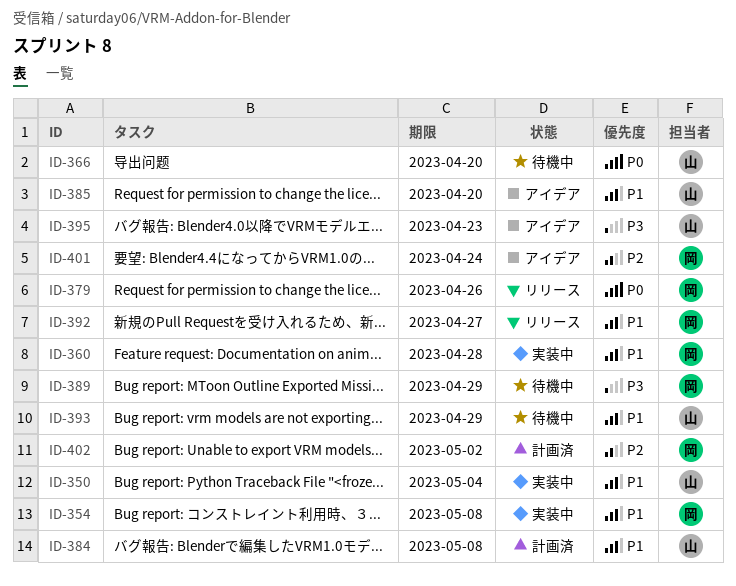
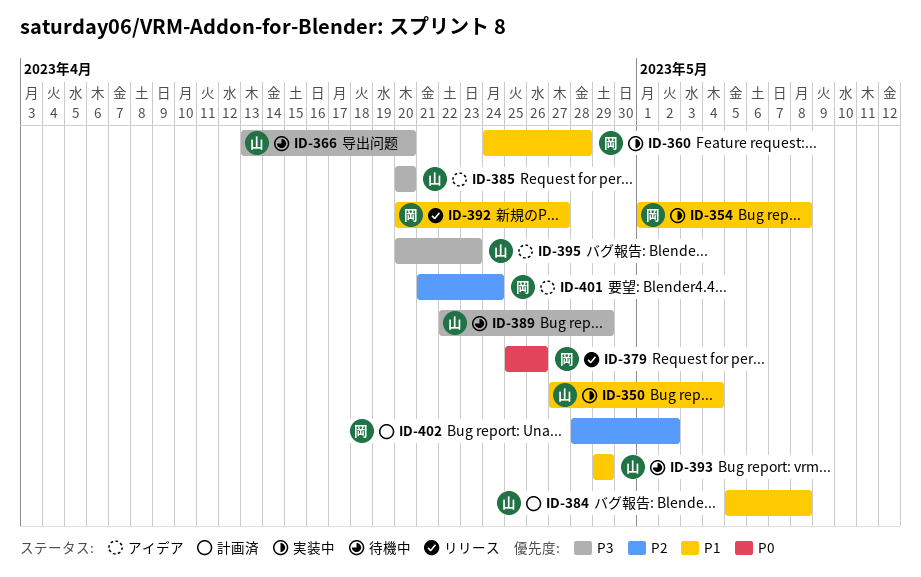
ID-366, priority: P0 -> P3
ID-385, priority: P1 -> P3
ID-389, owner: 岡 -> 山

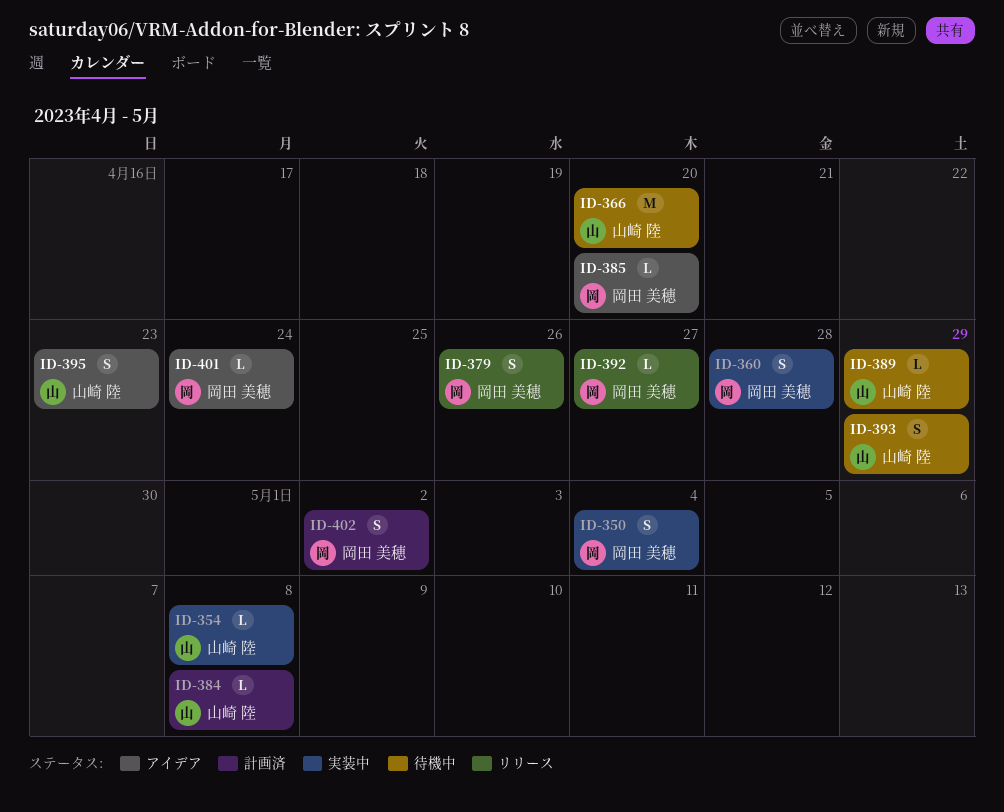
ID-350, owner: 山崎 陸 -> 岡田 美穂
ID-354, owner: 岡田 美穂 -> 山崎 陸
ID-385, owner: 山崎 陸 -> 岡田 美穂

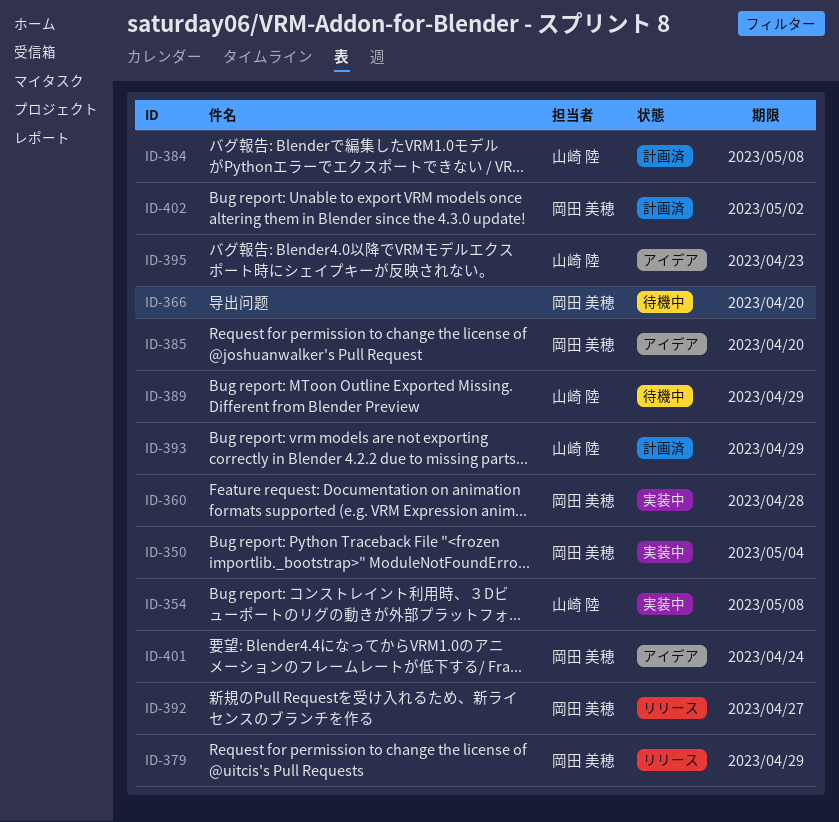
ID-366, owner: 山崎 陸 -> 岡田 美穂
ID-379, due: Apr 26 -> Apr 29
ID-393, status: 待機中 -> 計画済

